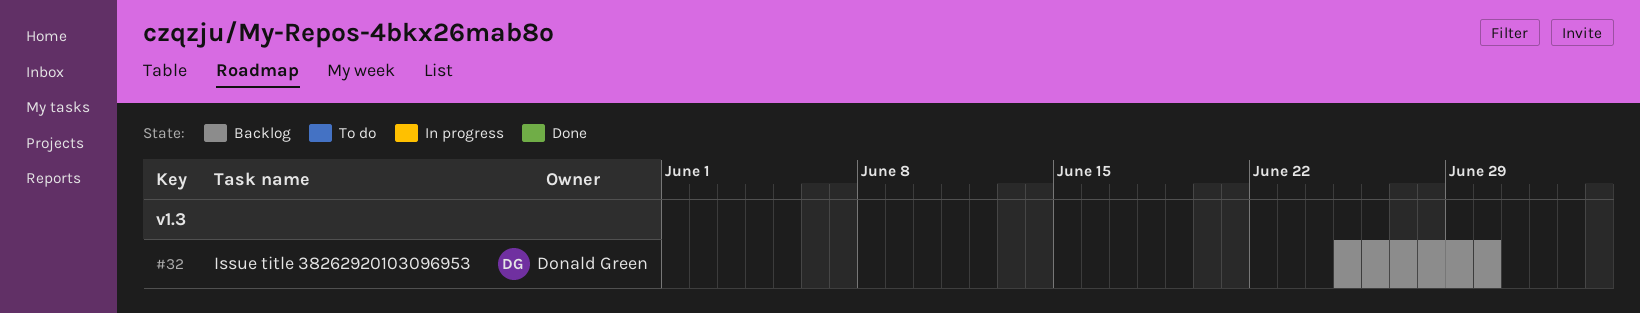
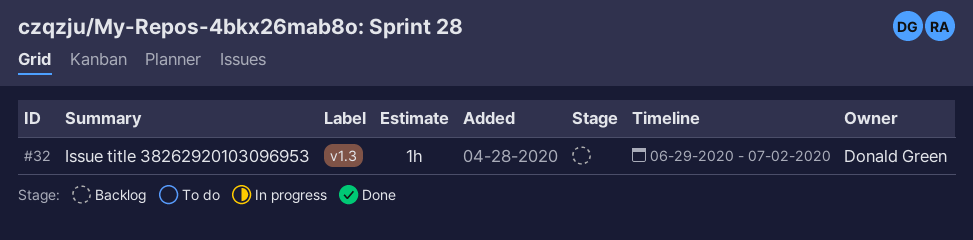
#32, start: Jun 25 -> Jun 29
#32, due: Jun 30 -> Jul 2

